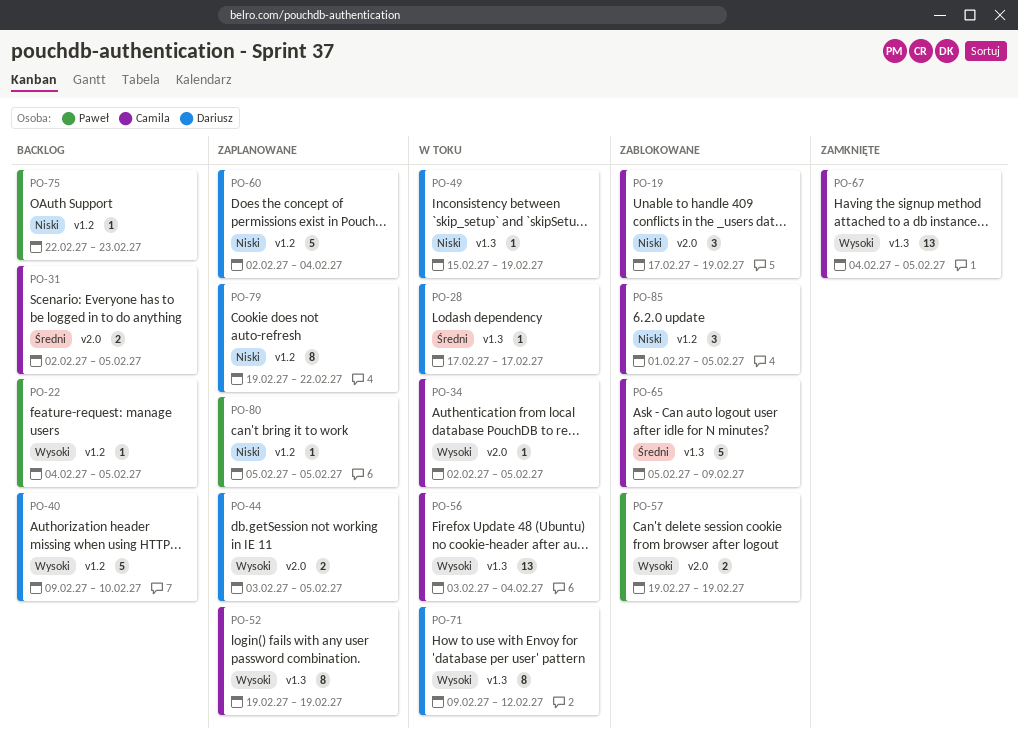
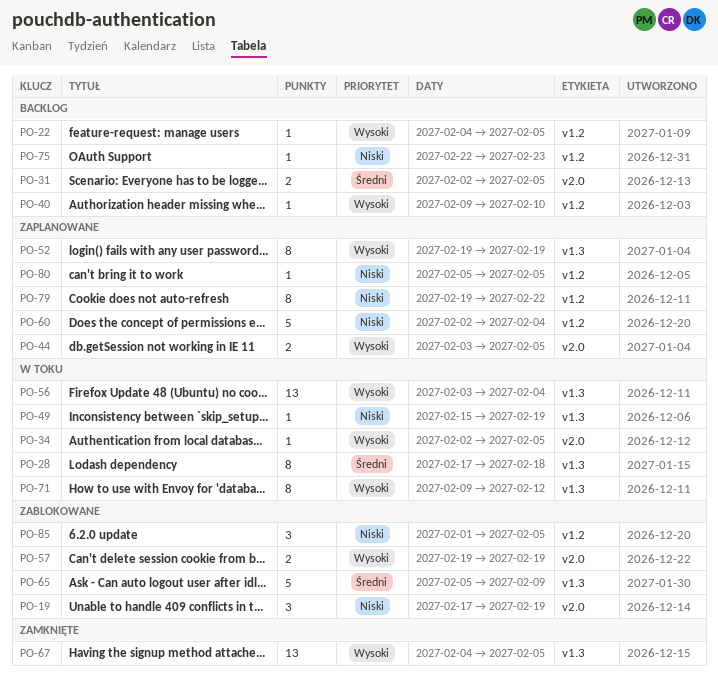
PO-28, estimate: 1 -> 8
PO-28, due: Feb 17 -> Feb 18
PO-40, estimate: 5 -> 1

